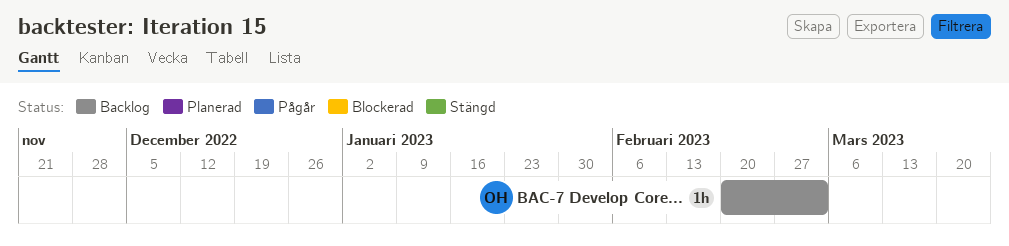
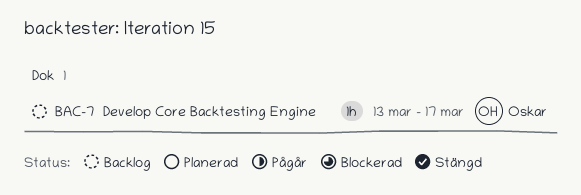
BAC-7, start: Feb 20 -> Mar 13
BAC-7, due: Mar 3 -> Mar 17

